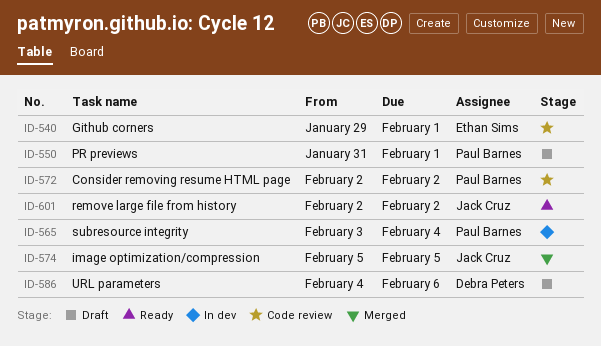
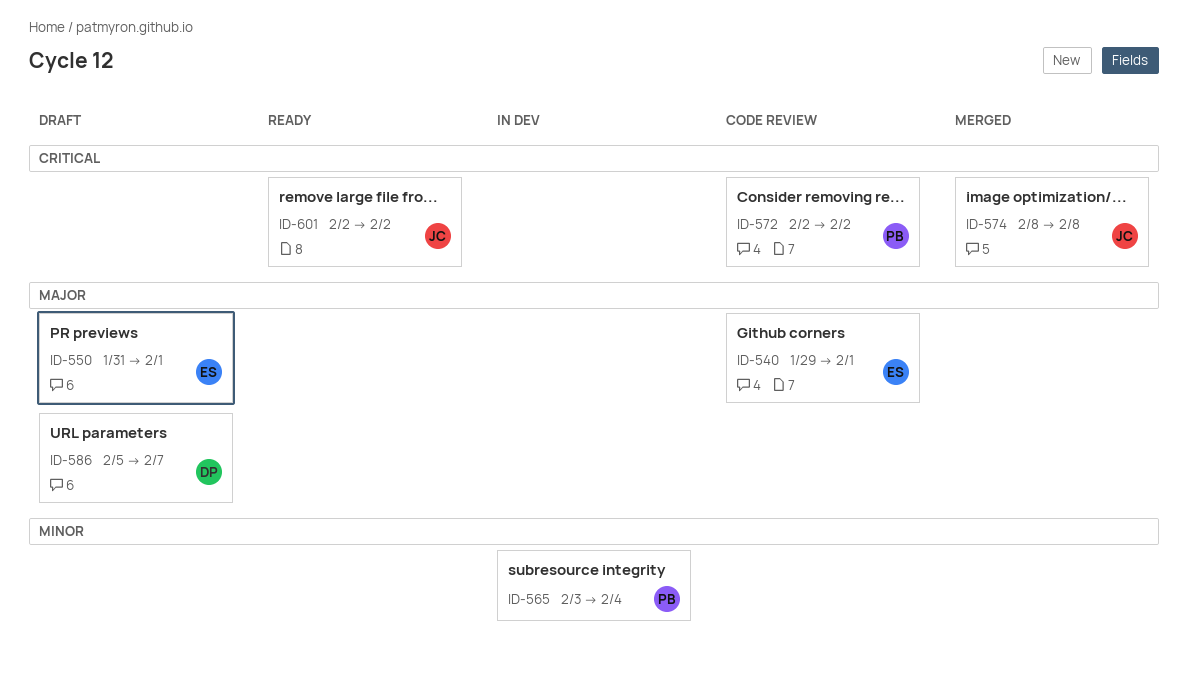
ID-550, owner: Paul Barnes -> Ethan Sims
ID-574, start: Feb 5 -> Feb 8
ID-574, due: Feb 5 -> Feb 8
ID-586, start: Feb 4 -> Feb 5
ID-586, due: Feb 6 -> Feb 7

